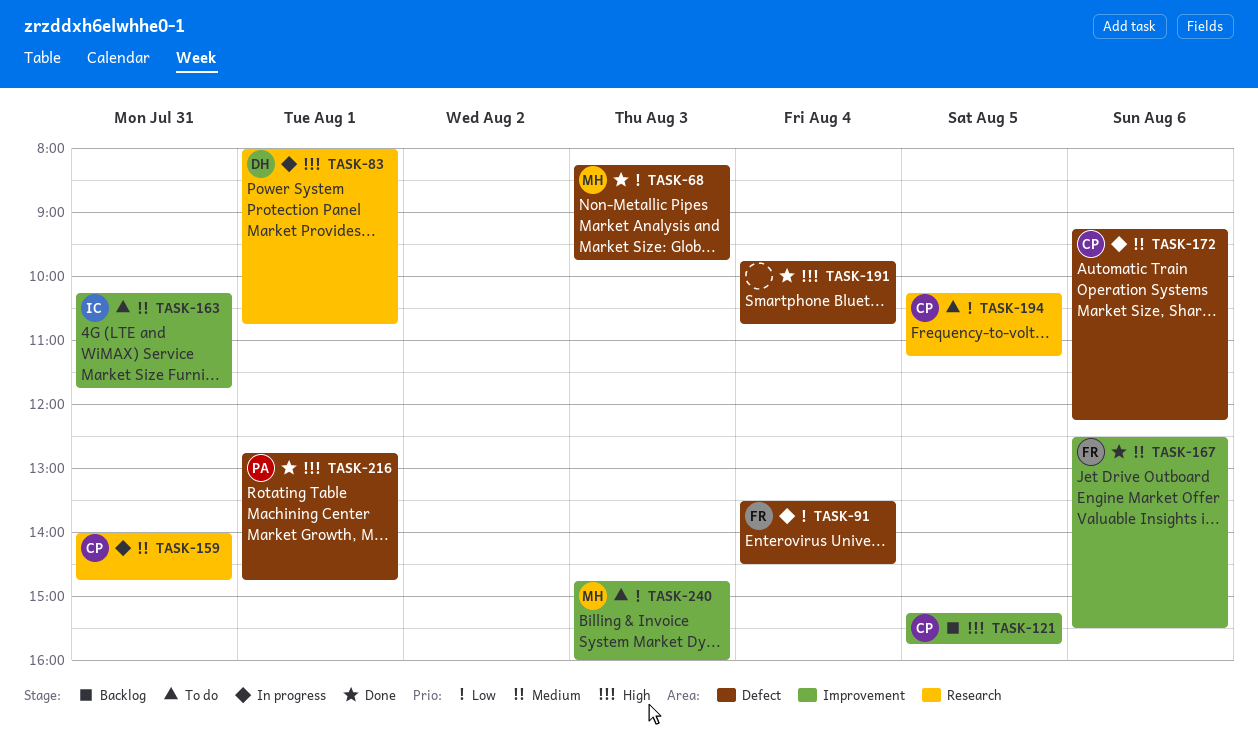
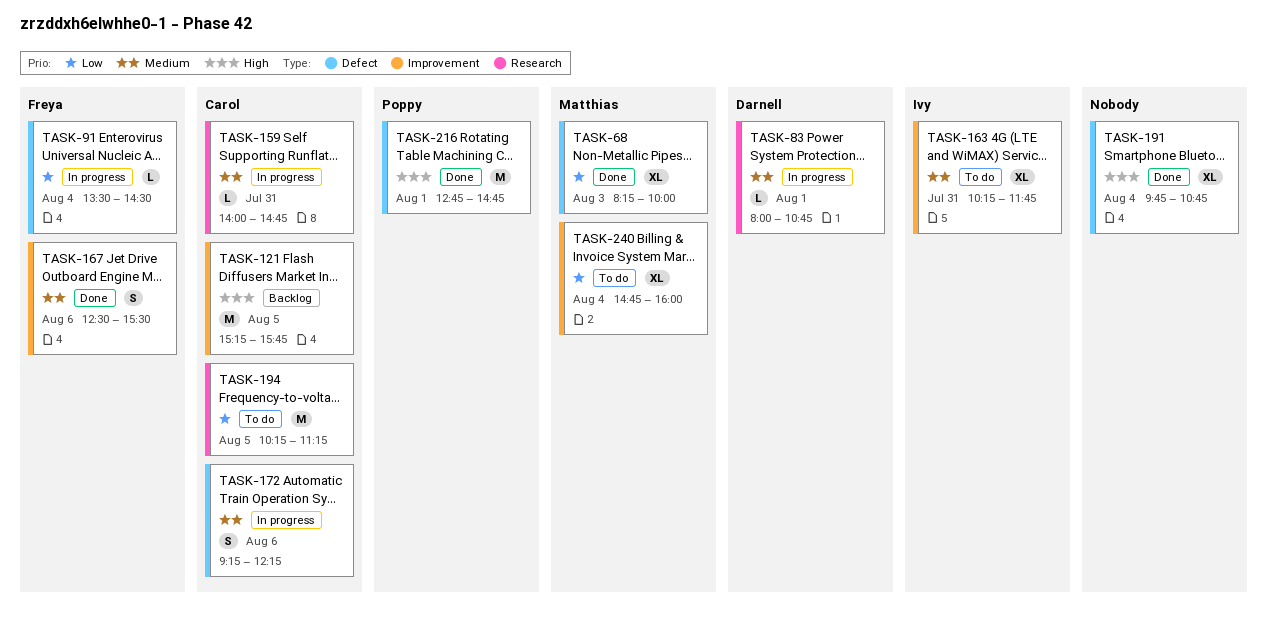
TASK-68, ends: 09:45 -> 10:00
TASK-83, priority: High -> Medium
TASK-240, day: Aug 3 -> Aug 4

